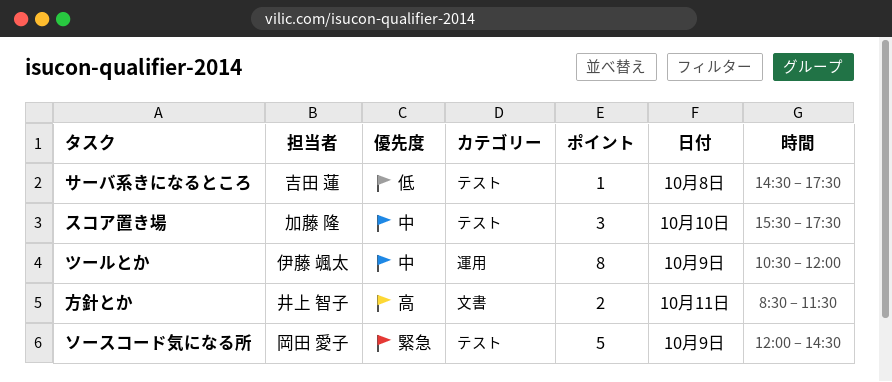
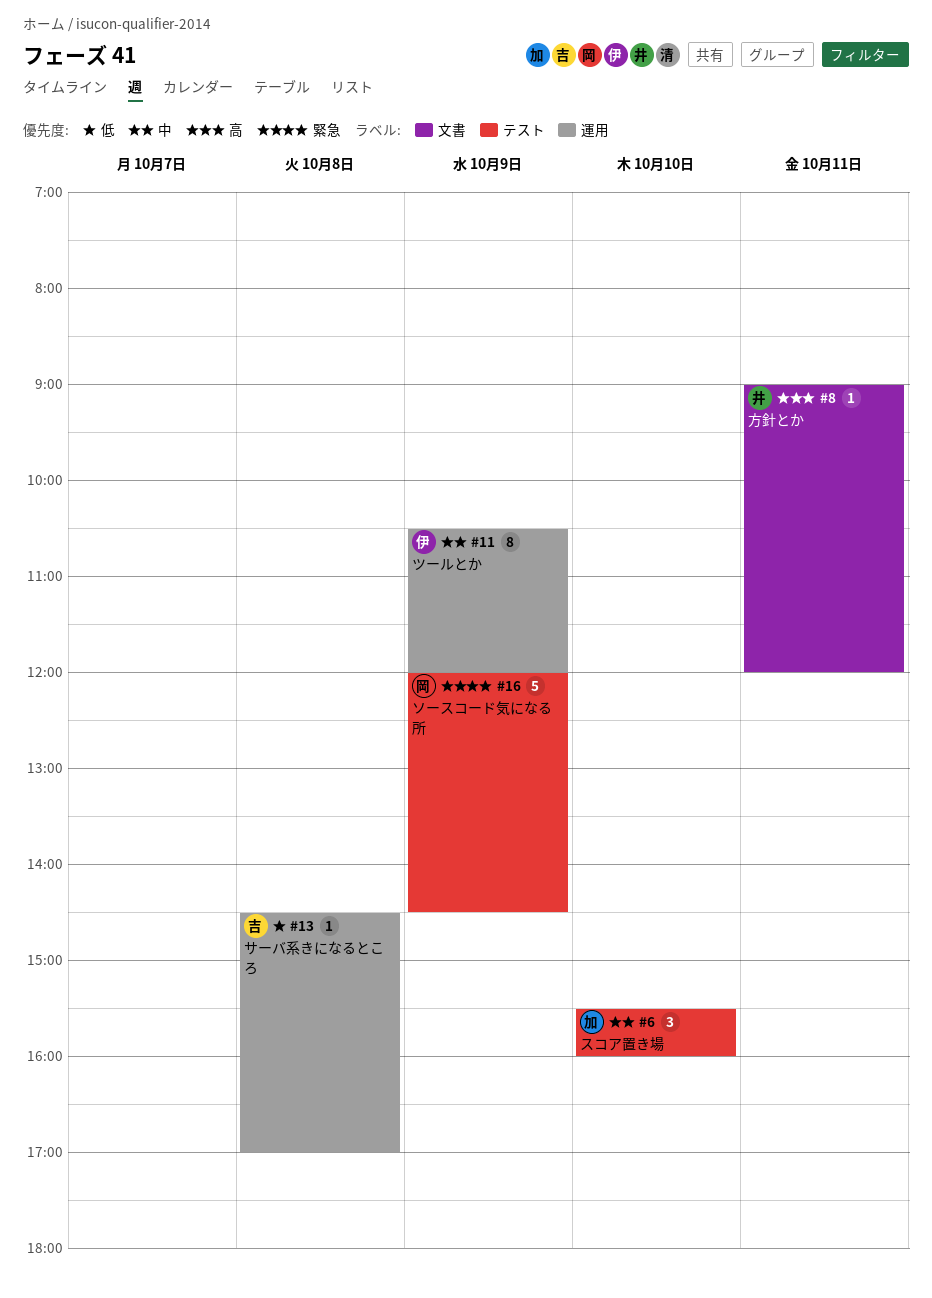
サーバ系きになるところ, label: テスト -> 運用
サーバ系きになるところ, ends: 17:30 -> 17:00
スコア置き場, ends: 17:30 -> 16:00
方針とか, estimate: 2 -> 1
方針とか, begins: 08:30 -> 09:00
方針とか, ends: 11:30 -> 12:00

